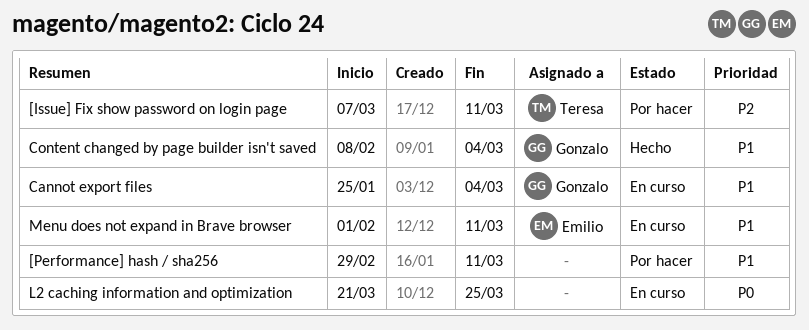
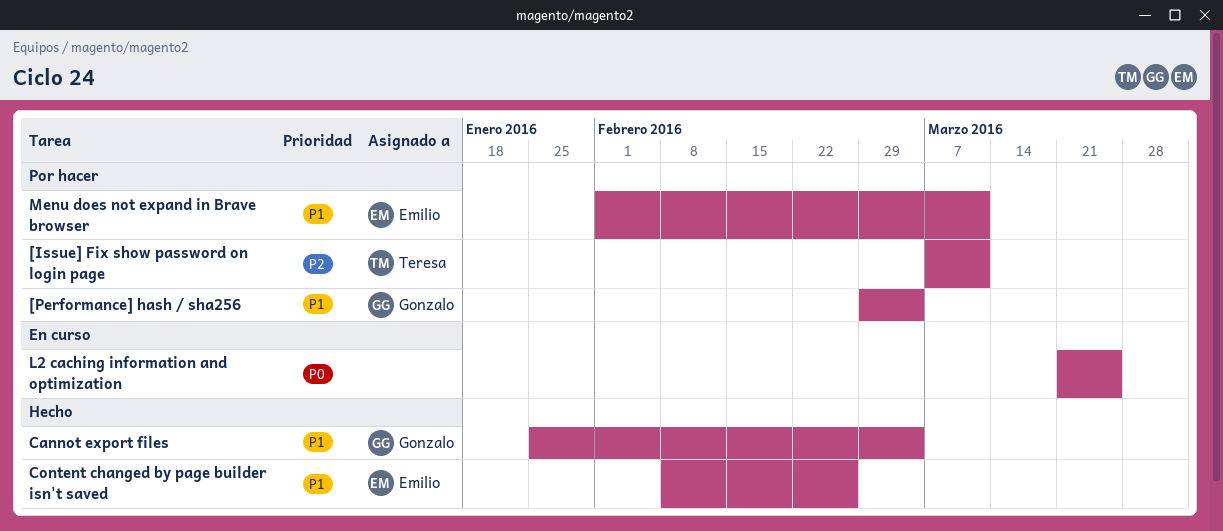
[Performance] hash / sha256, owner: none -> Gonzalo
[Performance] hash / sha256, due: Mar 11 -> Mar 4
Cannot export files, status: En curso -> Hecho
Content changed by page builder isn't saved, owner: Gonzalo -> Emilio
Content changed by page builder isn't saved, due: Mar 4 -> Feb 26
Menu does not expand in Brave browser, status: En curso -> Por hacer

